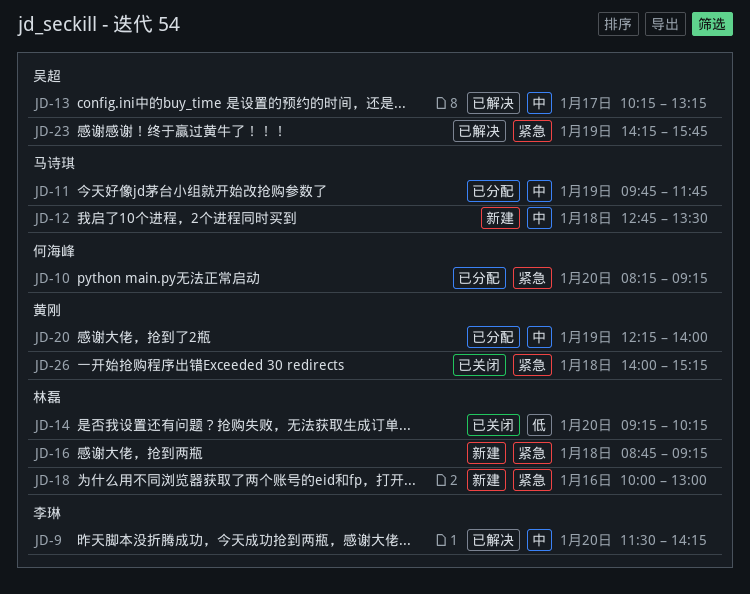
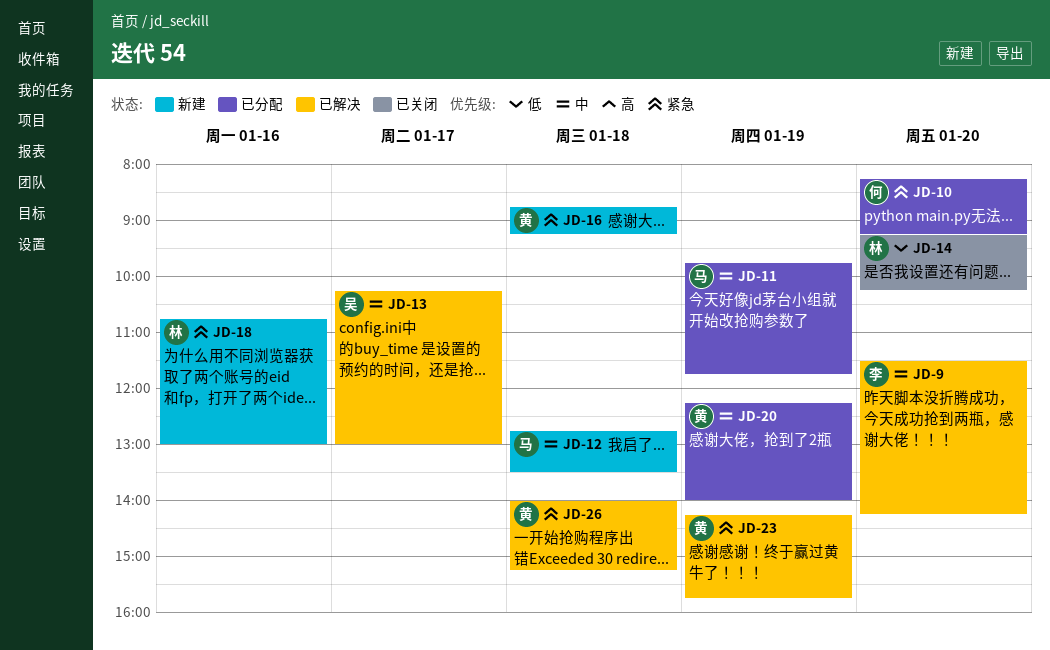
JD-13, ends: 13:15 -> 13:00
JD-16, owner: 林磊 -> 黄刚
JD-18, begins: 10:00 -> 10:45
JD-23, owner: 吴超 -> 黄刚
JD-26, status: 已关闭 -> 已解决

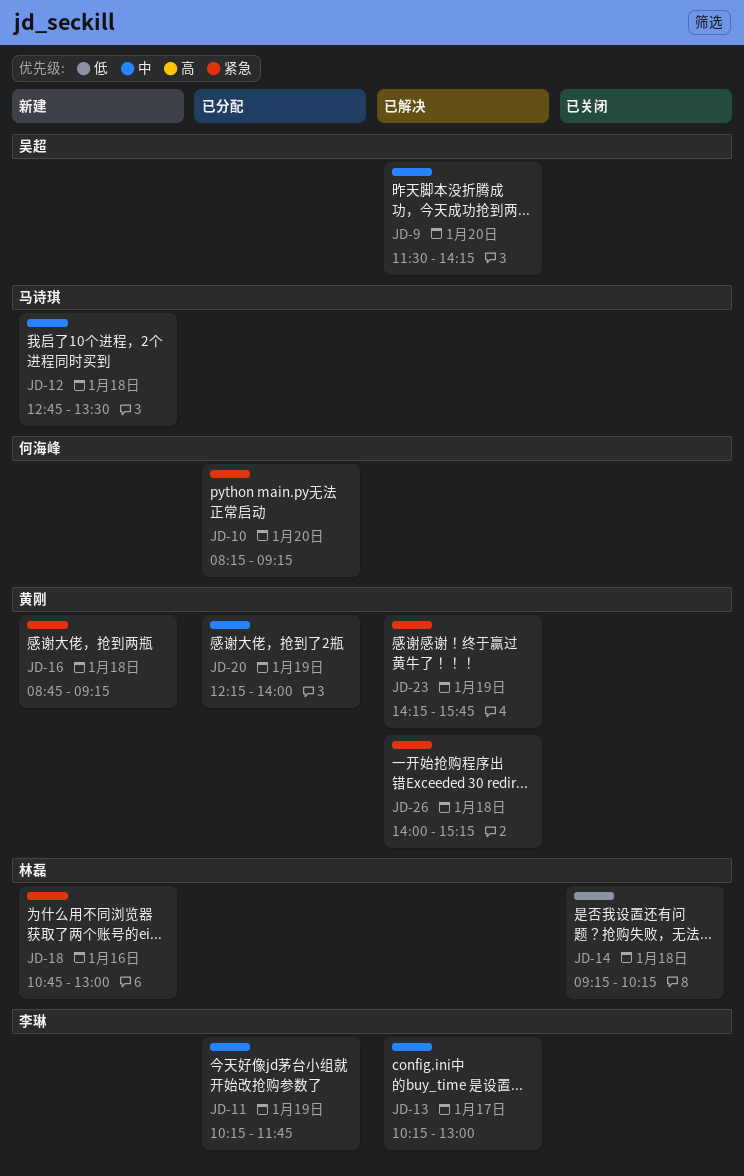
JD-9, owner: 李琳 -> 吴超
JD-11, owner: 马诗琪 -> 李琳
JD-11, begins: 09:45 -> 10:15
JD-13, owner: 吴超 -> 李琳
JD-14, day: Jan 20 -> Jan 18

